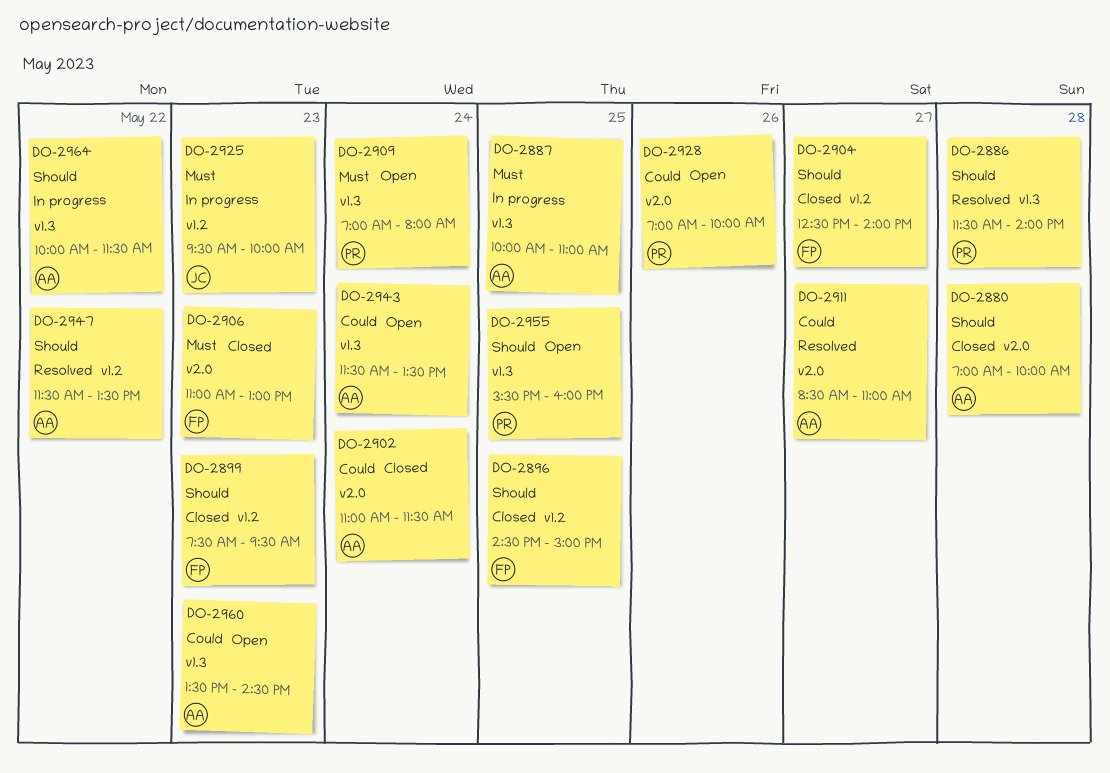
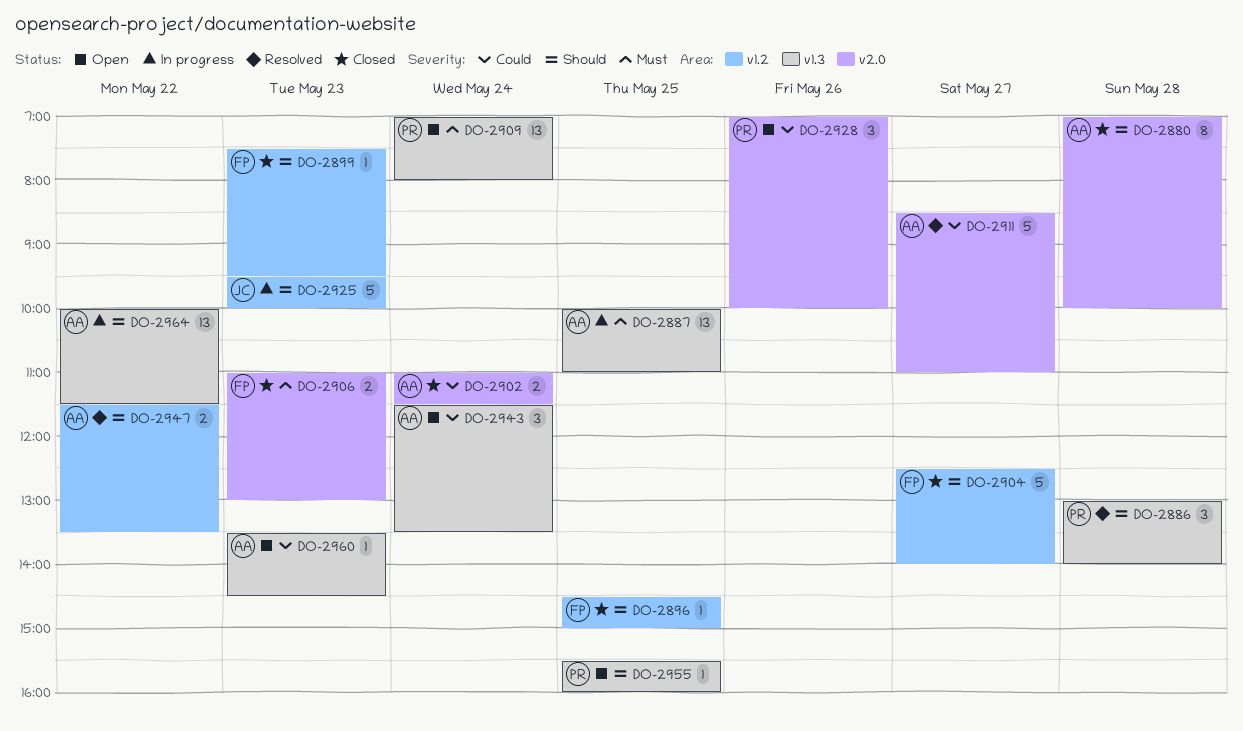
DO-2886, begins: 11:30 -> 13:00
DO-2925, priority: Must -> Should

